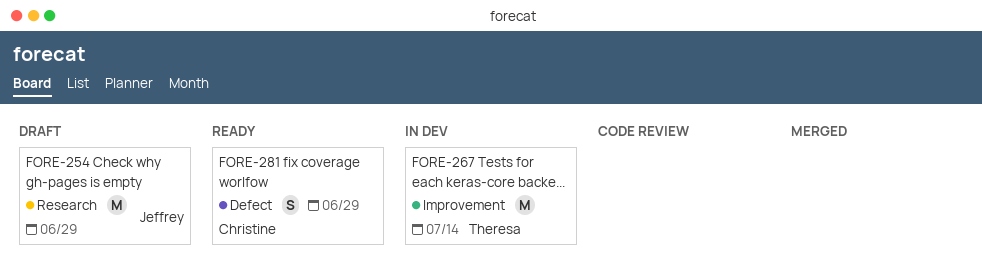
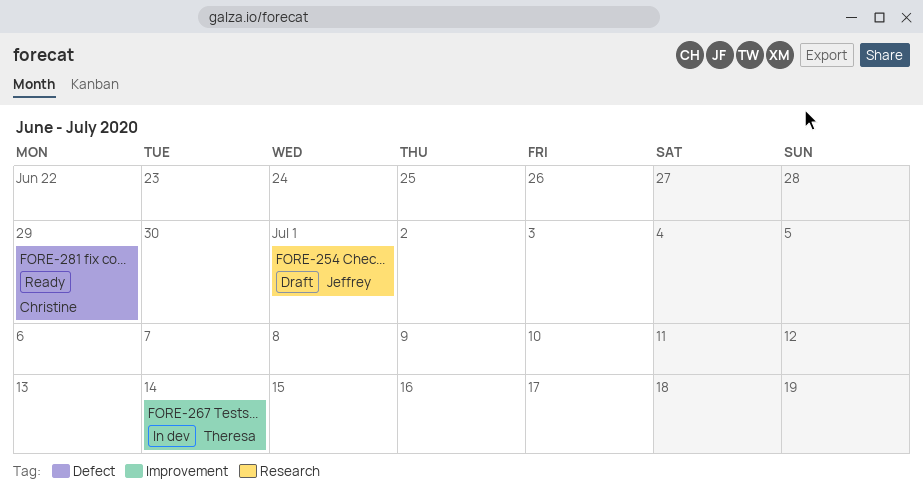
FORE-254, due: Jun 29 -> Jul 1

